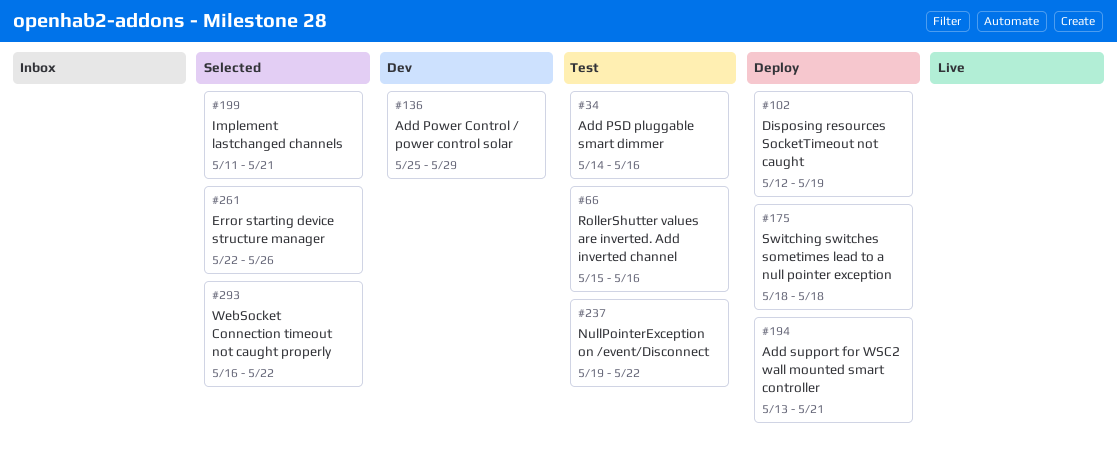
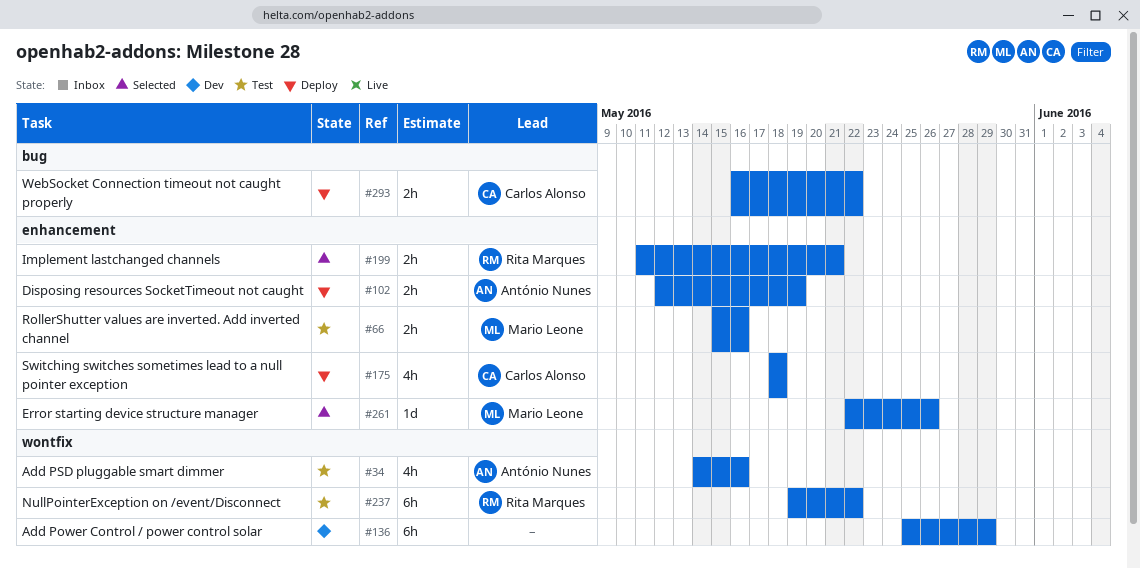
#194: present -> none
#293, status: Selected -> Deploy

